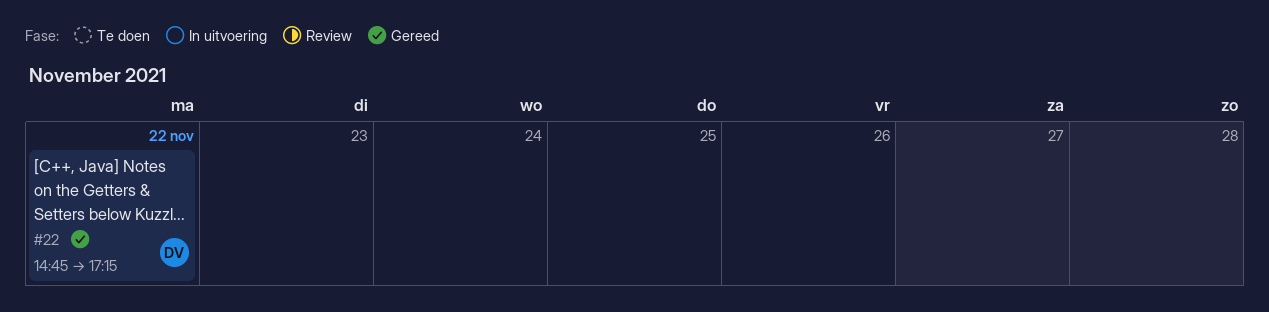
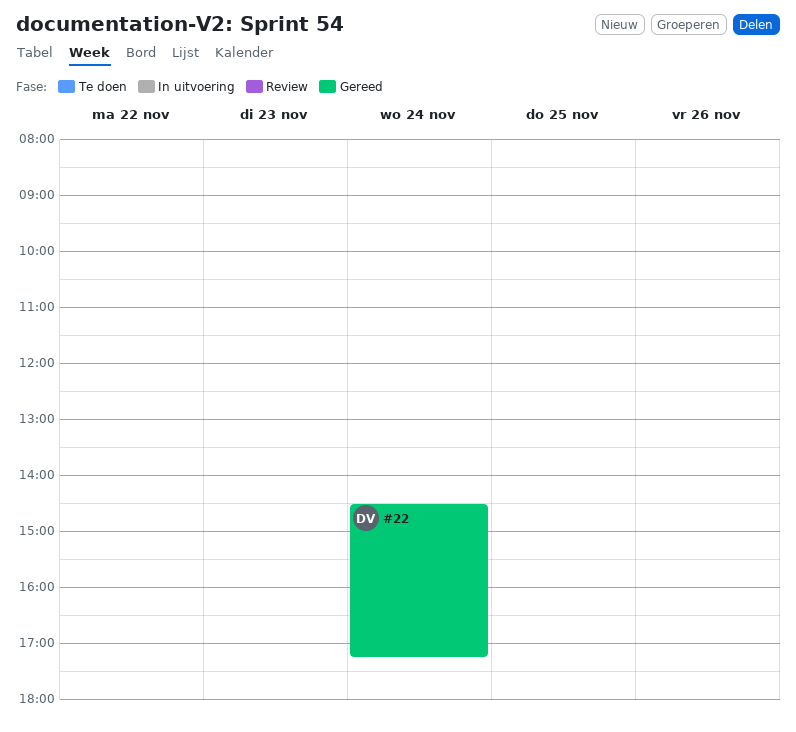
#22, day: Nov 22 -> Nov 24
#22, begins: 14:45 -> 14:30

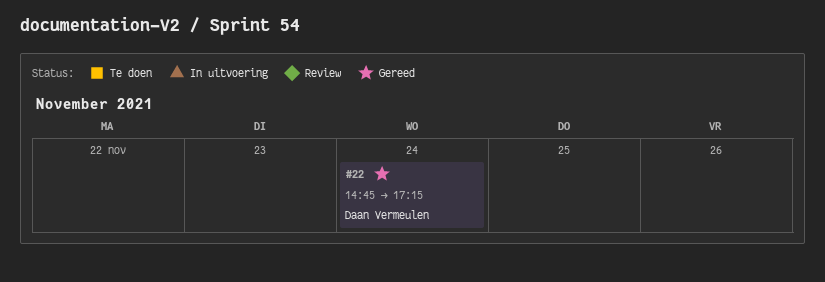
#22, begins: 14:30 -> 14:45

